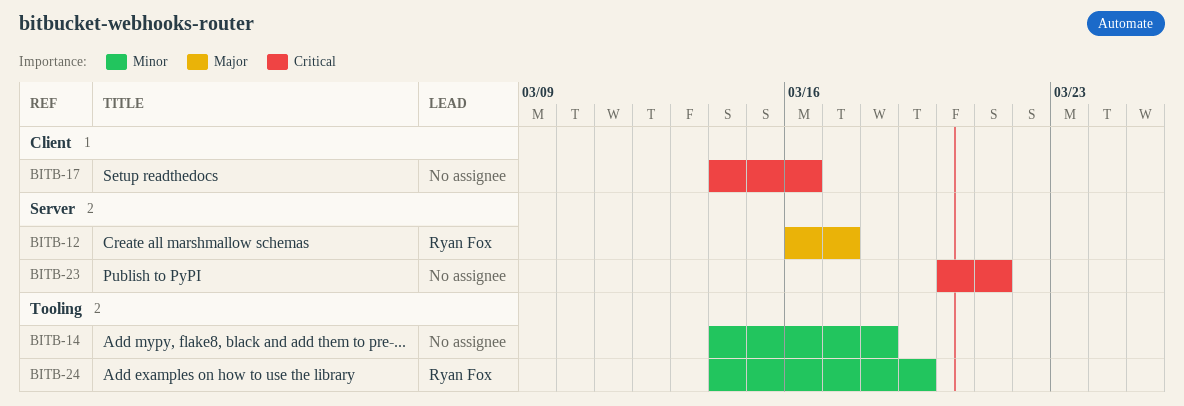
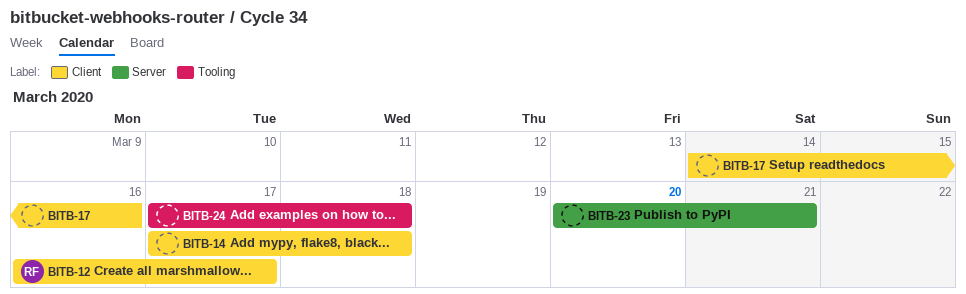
BITB-12, label: Server -> Client
BITB-14, label: Tooling -> Client
BITB-14, start: Mar 14 -> Mar 17
BITB-24, owner: Ryan Fox -> none
BITB-24, start: Mar 14 -> Mar 17
BITB-24, due: Mar 19 -> Mar 18

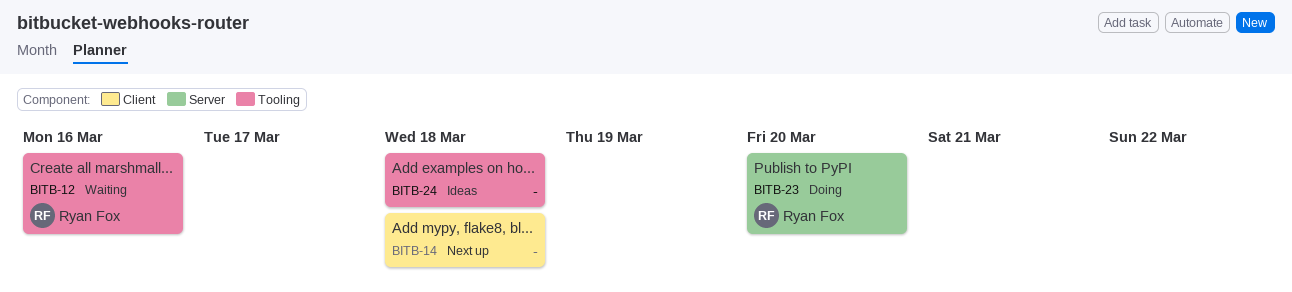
BITB-12, label: Client -> Tooling
BITB-12, due: Mar 17 -> Mar 16
BITB-17: present -> none
BITB-23, owner: none -> Ryan Fox
BITB-23, due: Mar 21 -> Mar 20

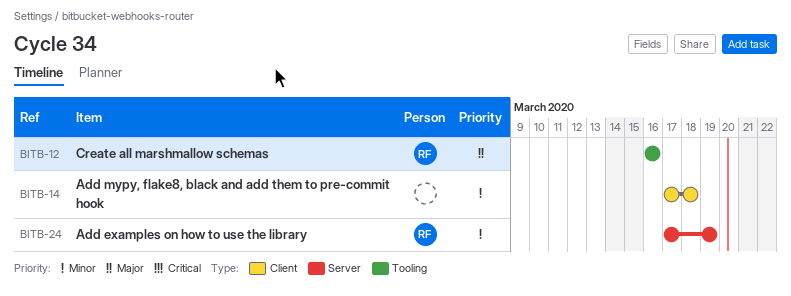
BITB-23: present -> none
BITB-24, owner: none -> Ryan Fox
BITB-24, label: Tooling -> Server
BITB-24, due: Mar 18 -> Mar 19

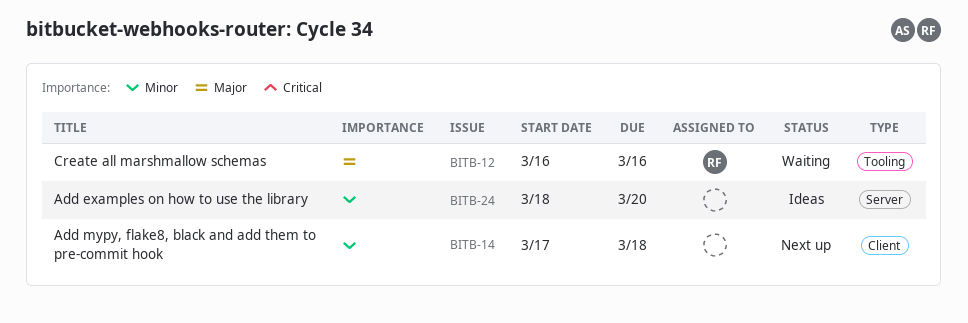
BITB-24, owner: RF -> none
BITB-24, start: Mar 17 -> Mar 18
BITB-24, due: Mar 19 -> Mar 20

